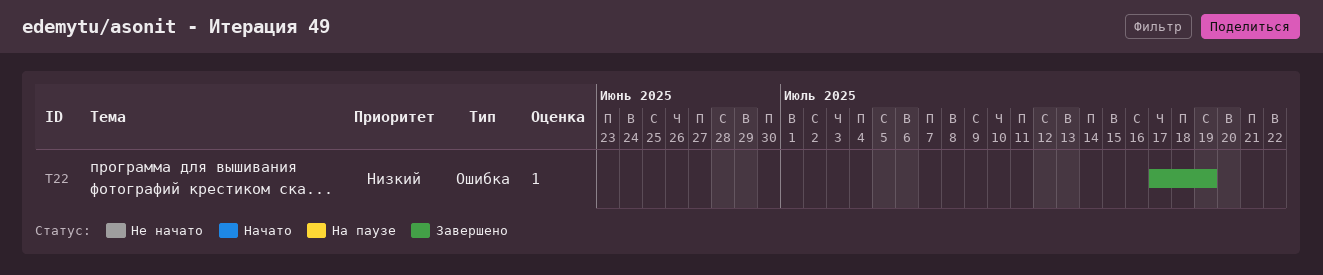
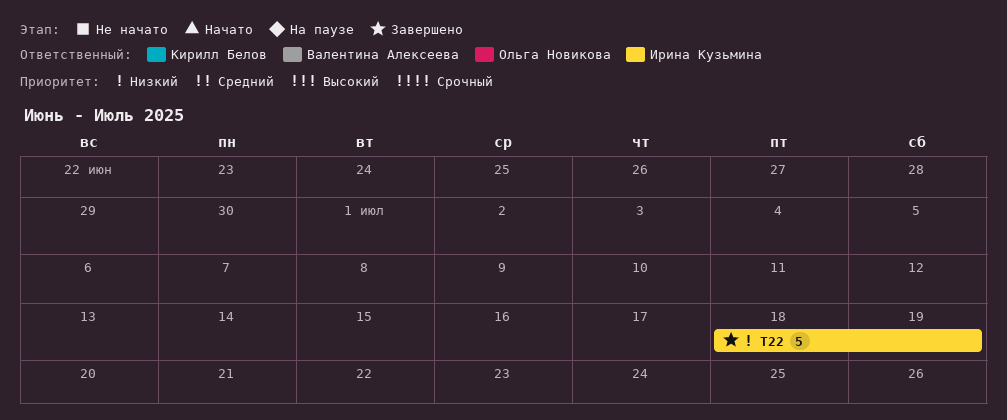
T22, estimate: 1 -> 5
T22, start: Jul 17 -> Jul 18

